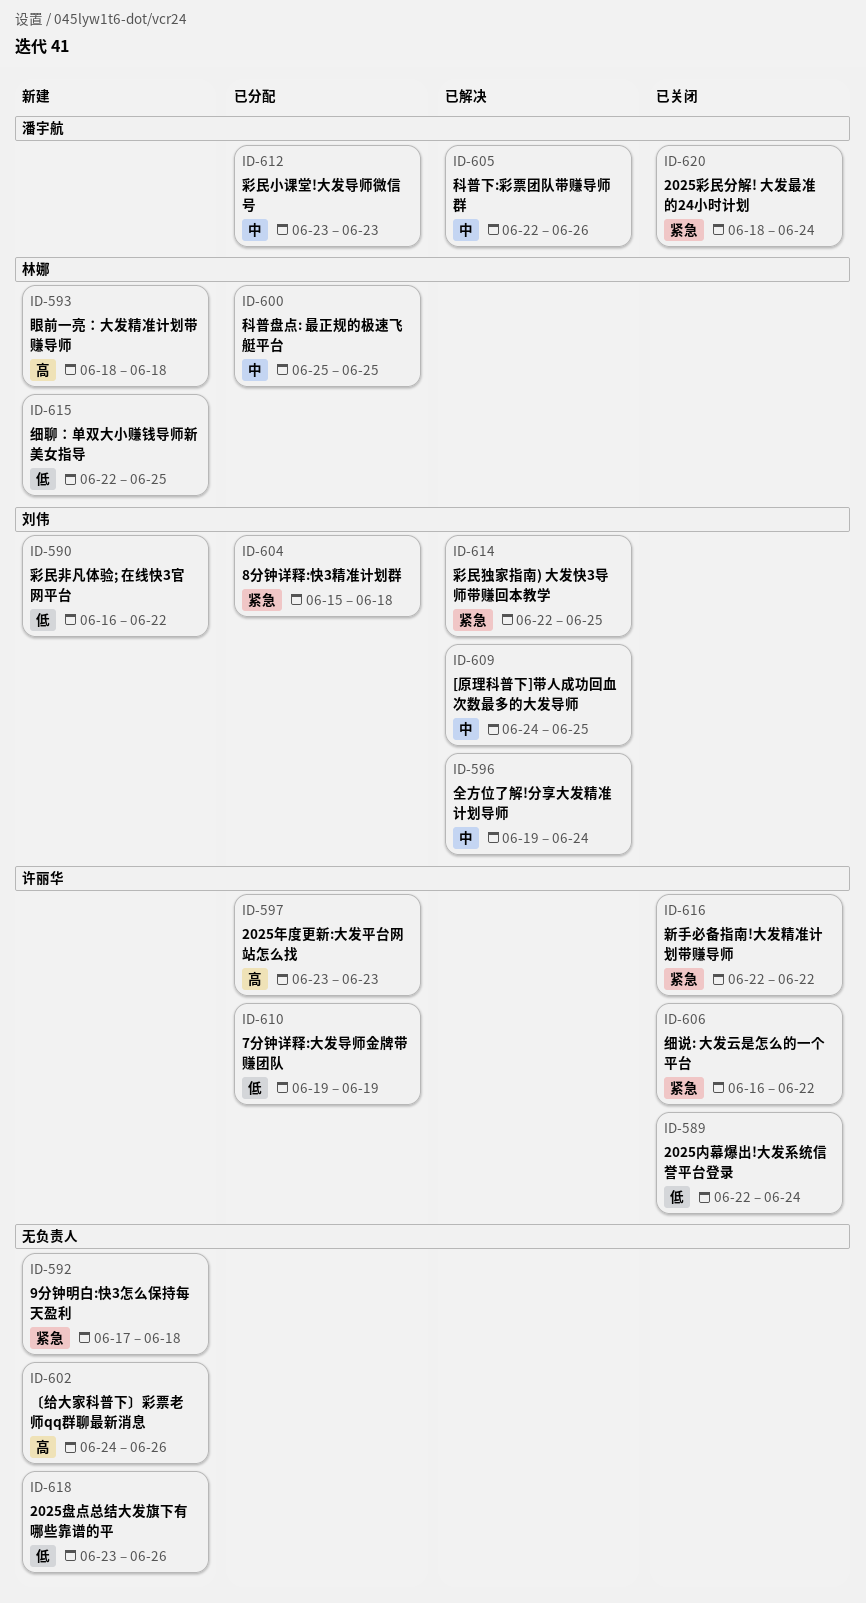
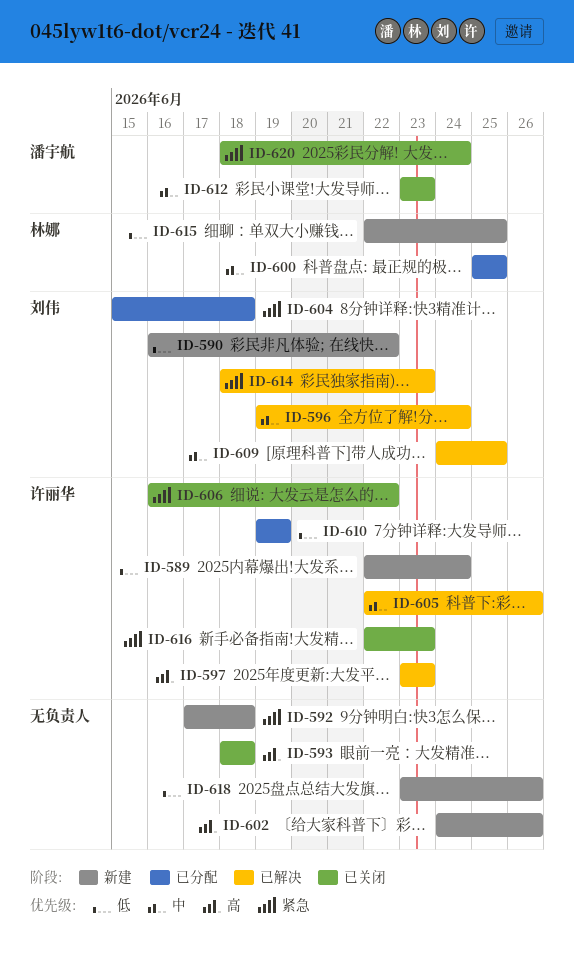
ID-589, status: 已关闭 -> 新建
ID-593, status: 新建 -> 已关闭
ID-593, owner: 林娜 -> none
ID-597, status: 已分配 -> 已解决
ID-605, owner: 潘宇航 -> 许丽华
ID-612, status: 已分配 -> 已关闭
ID-614, start: Jun 22 -> Jun 18
ID-614, due: Jun 25 -> Jun 23
ID-616, due: Jun 22 -> Jun 23

